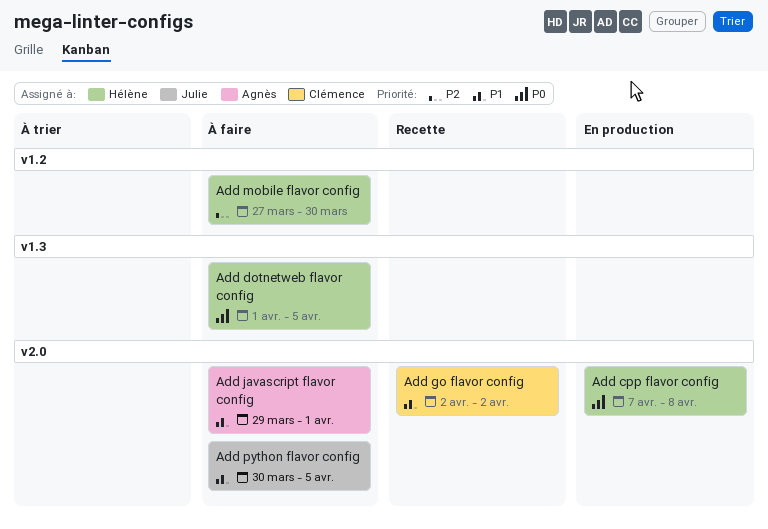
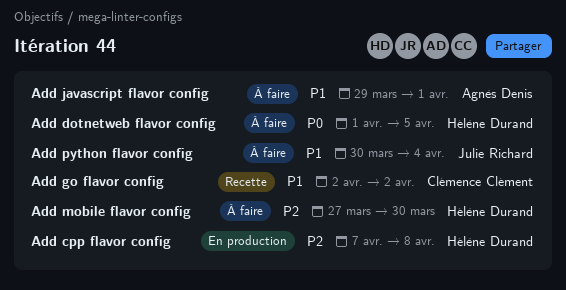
Add cpp flavor config, priority: P0 -> P2
Add python flavor config, due: Apr 5 -> Apr 4

